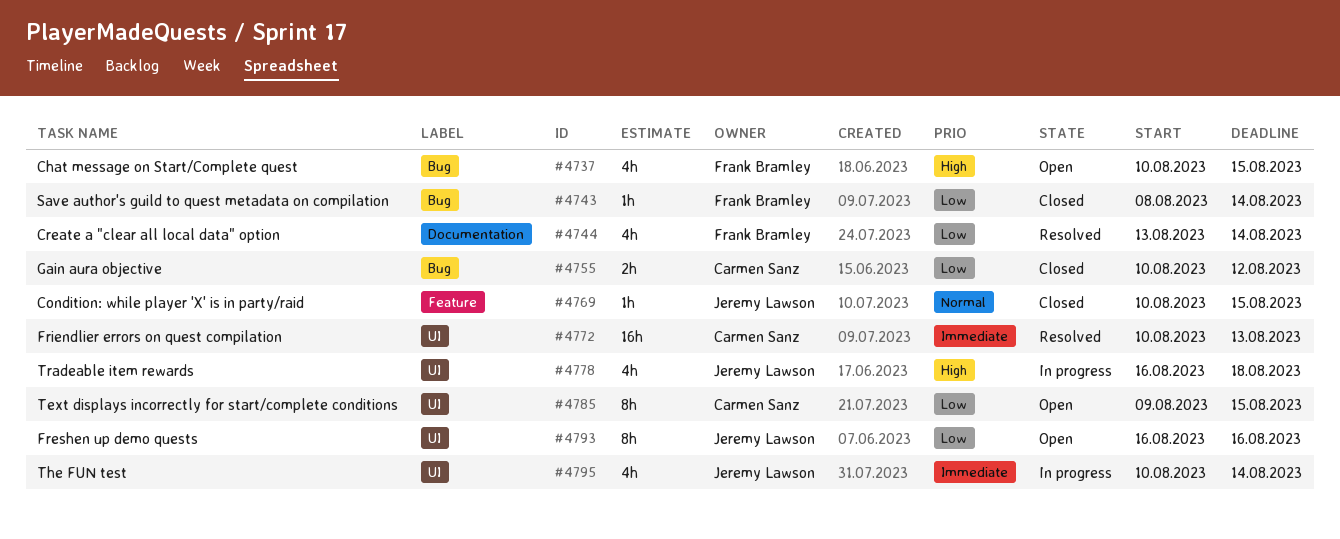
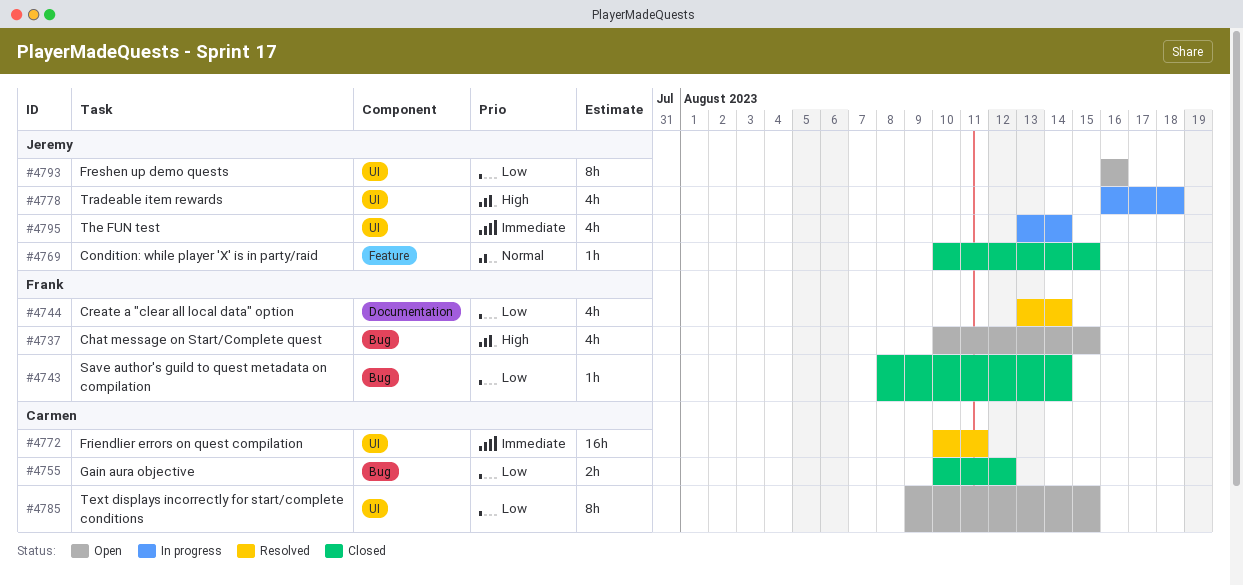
#4772, due: Aug 13 -> Aug 11
#4795, start: Aug 10 -> Aug 13

